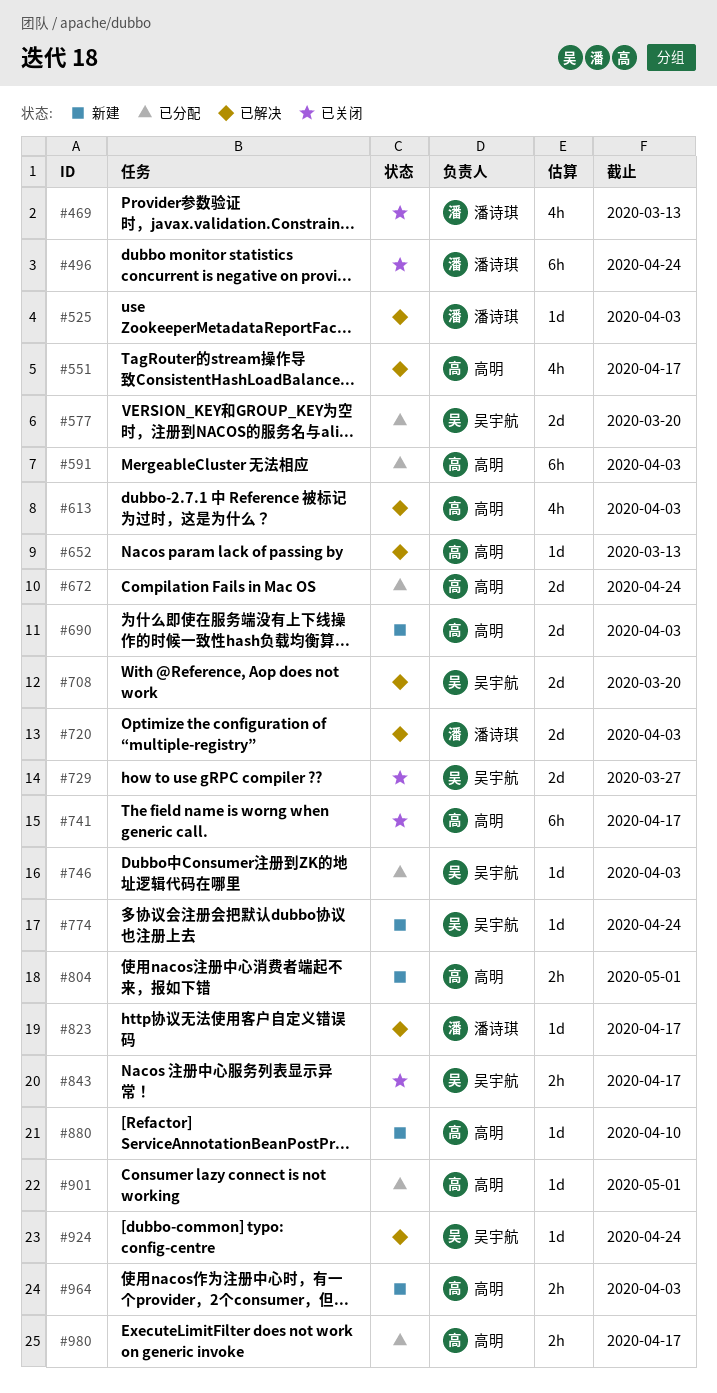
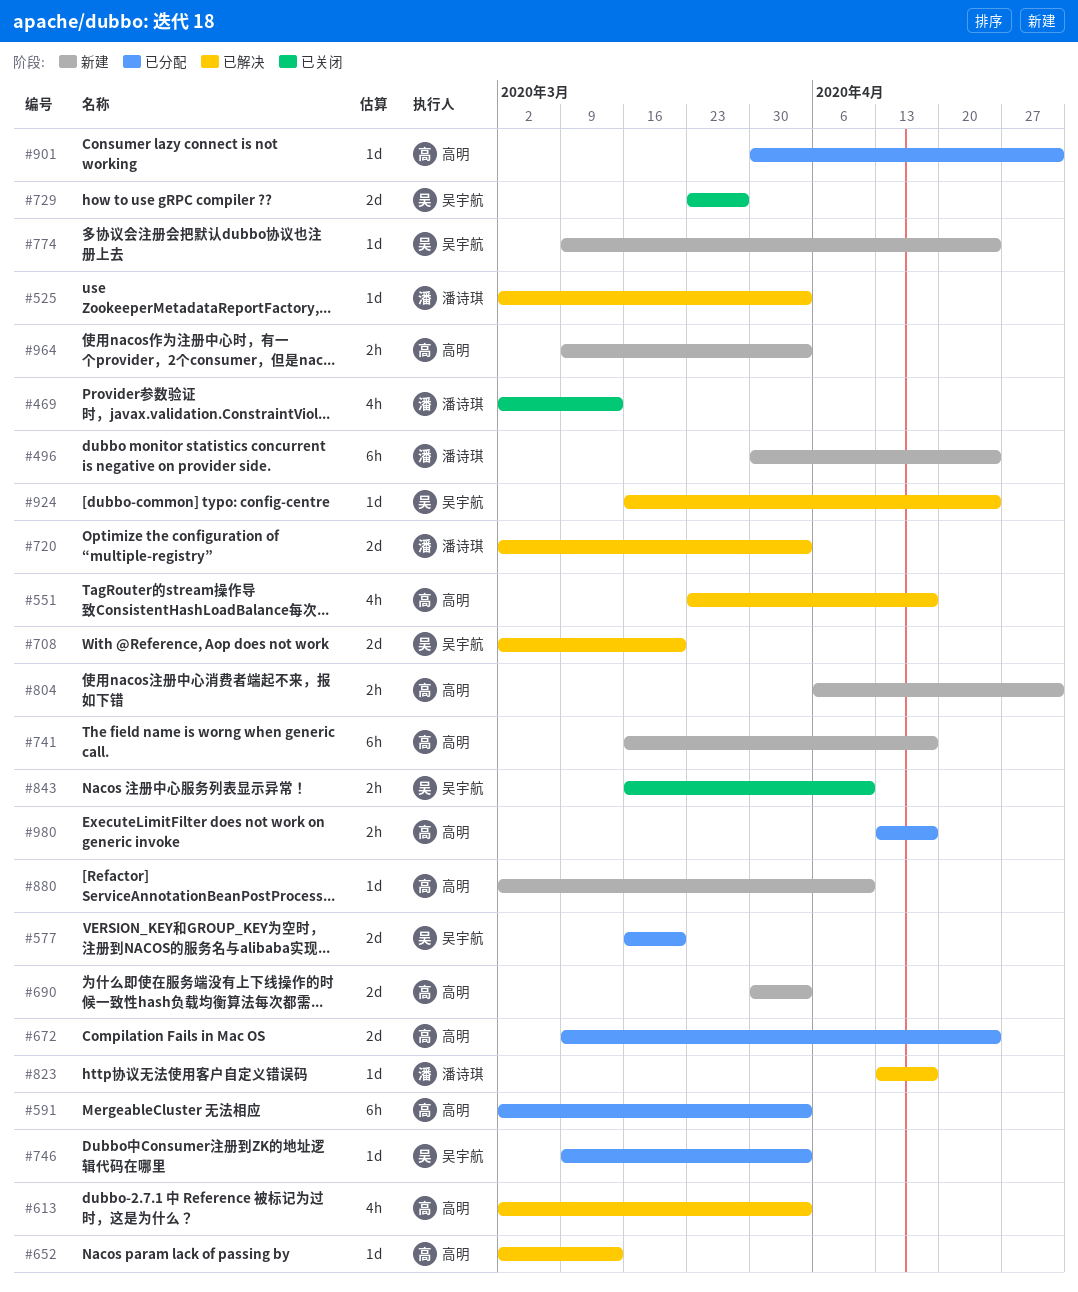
#496, status: 已关闭 -> 新建
#741, status: 已关闭 -> 新建
#843, due: Apr 17 -> Apr 10

